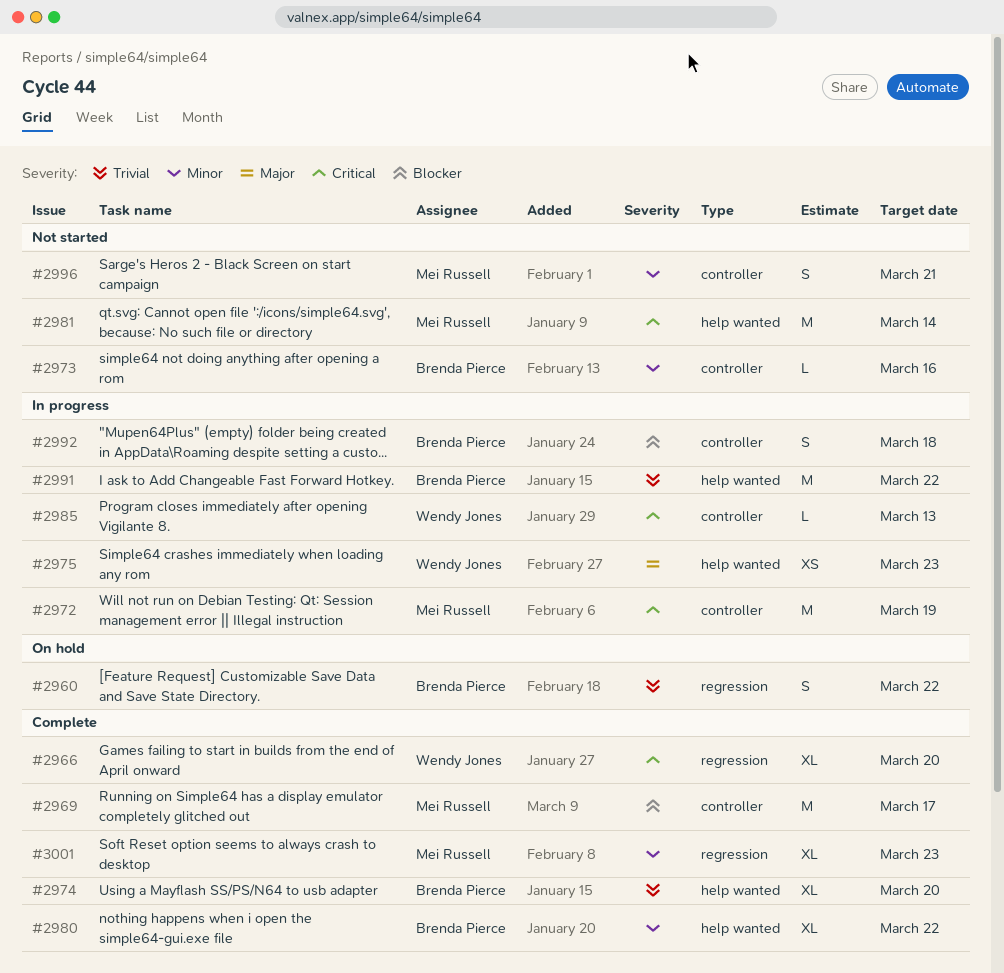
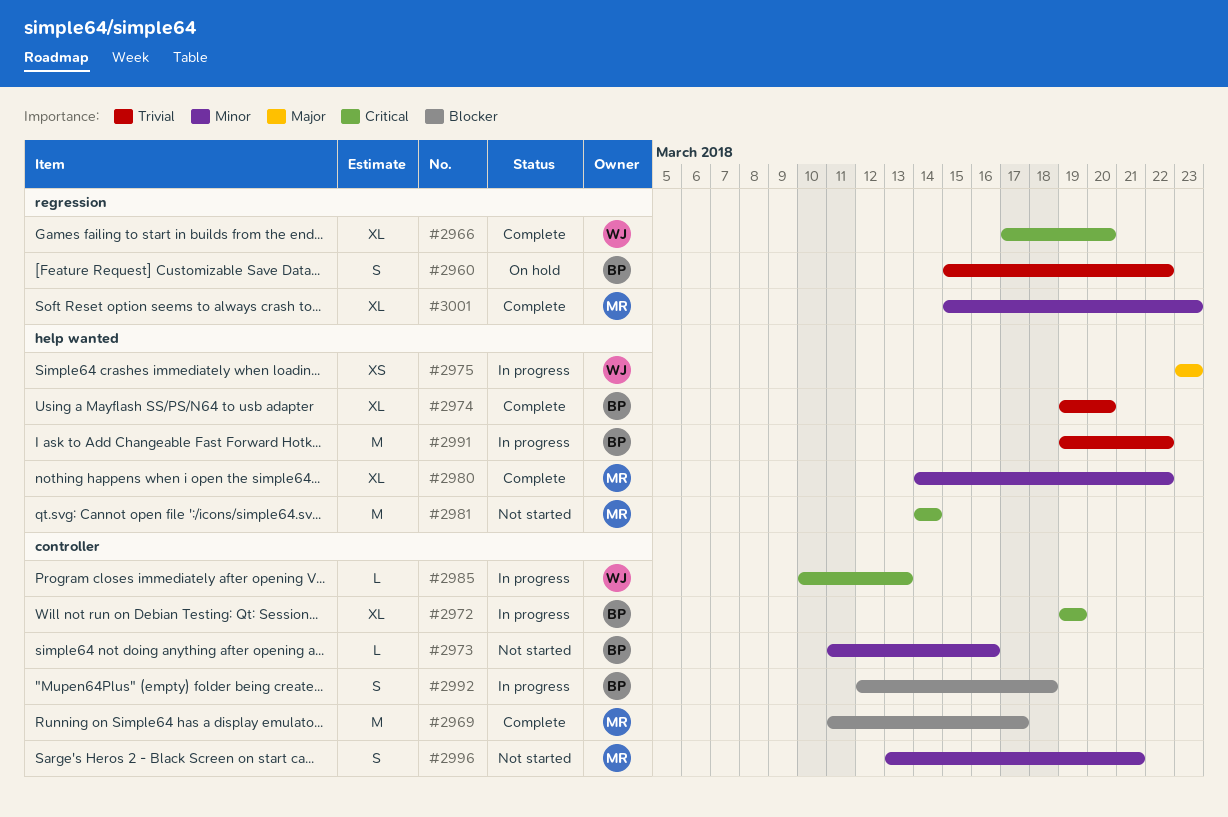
#2972, owner: Mei Russell -> Brenda Pierce
#2972, estimate: M -> XL
#2980, owner: Brenda Pierce -> Mei Russell

